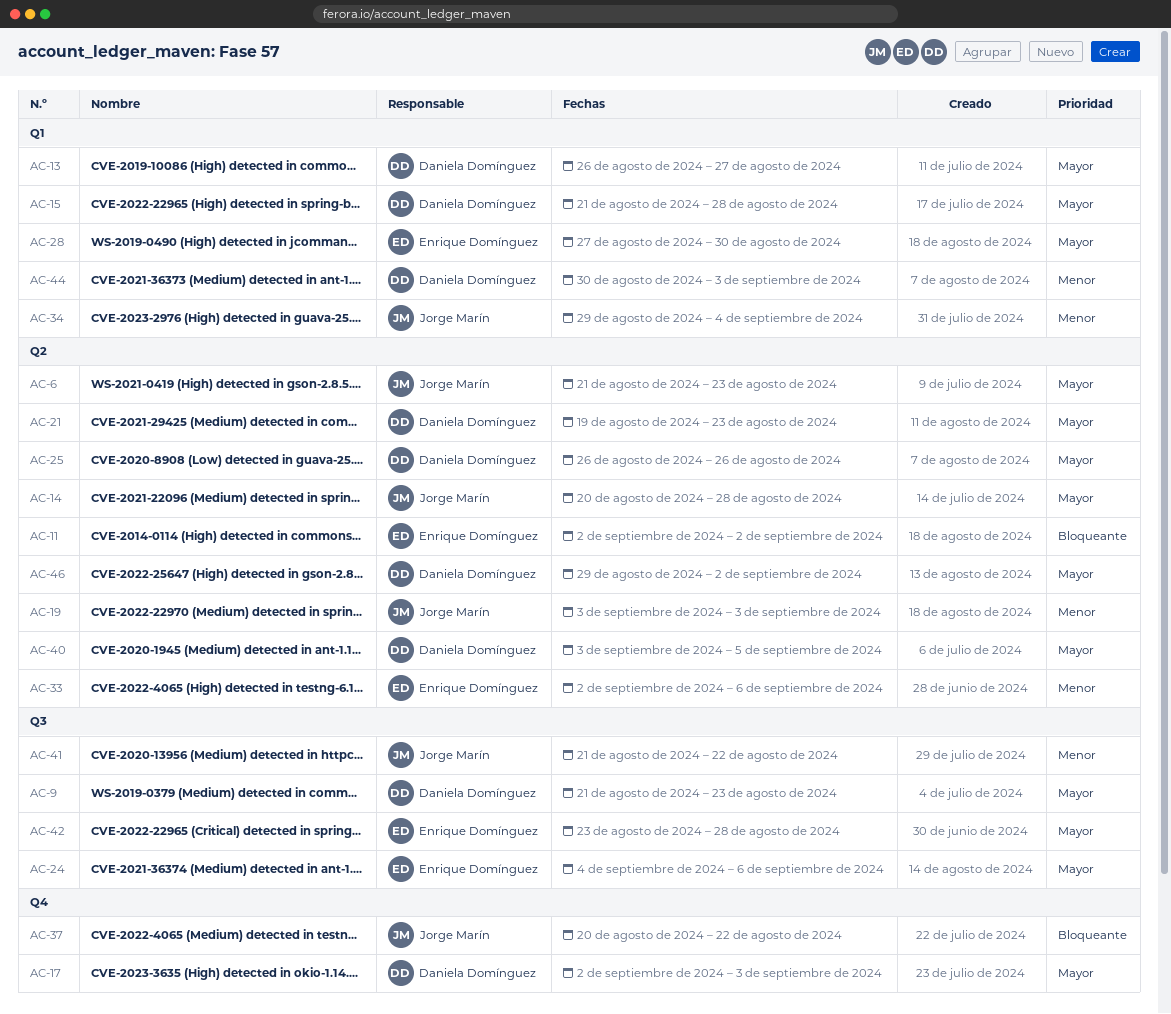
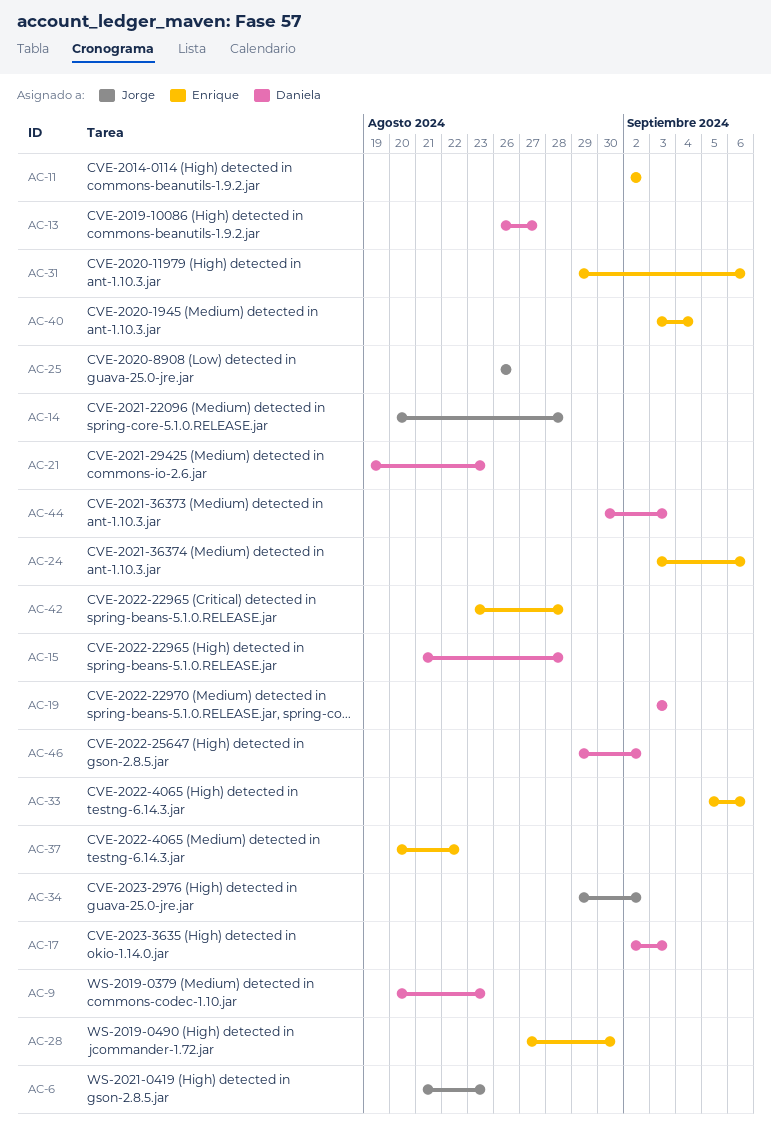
AC-9, start: Aug 21 -> Aug 20
AC-19, owner: Jorge Marín -> Daniela Domínguez
AC-24, start: Sep 4 -> Sep 3
AC-25, owner: Daniela Domínguez -> Jorge Marín
AC-31: none -> present
AC-33, start: Sep 2 -> Sep 5
AC-34, due: Sep 4 -> Sep 2
AC-37, owner: Jorge Marín -> Enrique Domínguez
AC-40, owner: Daniela Domínguez -> Enrique Domínguez
AC-40, due: Sep 5 -> Sep 4
AC-41: present -> none

